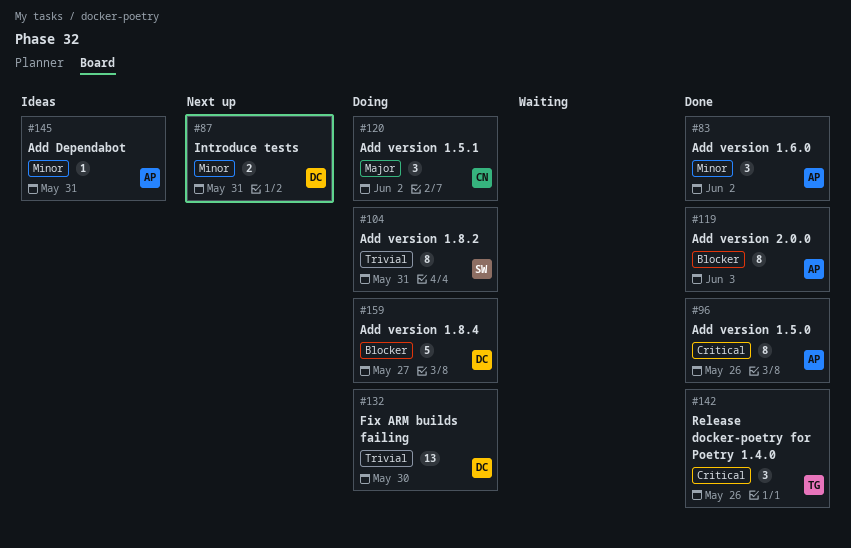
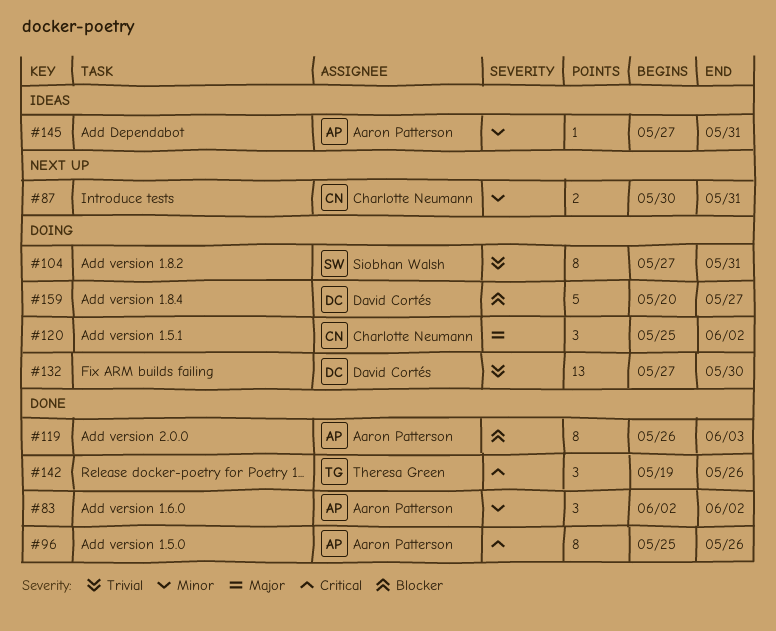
#87, owner: David Cortés -> Charlotte Neumann

